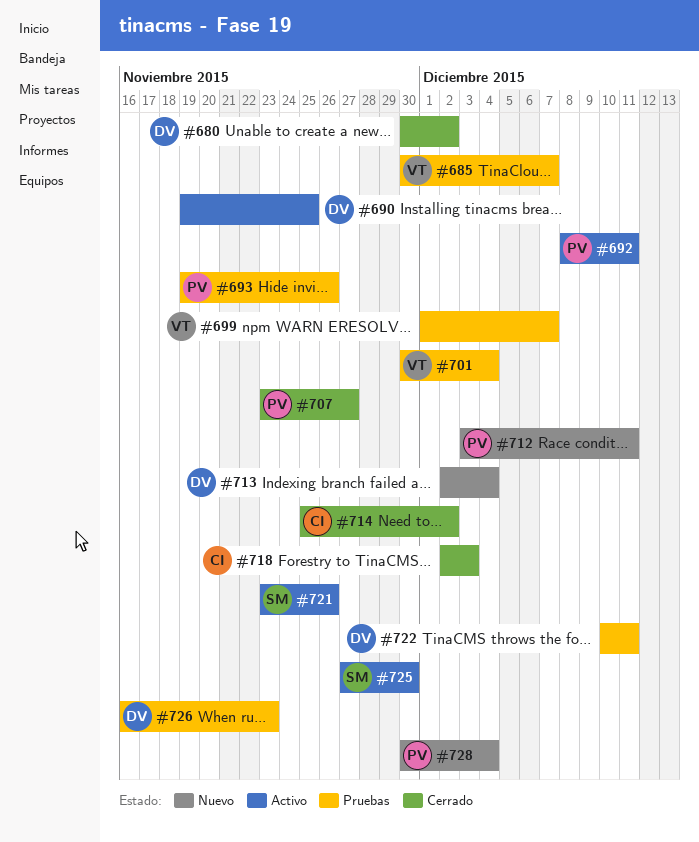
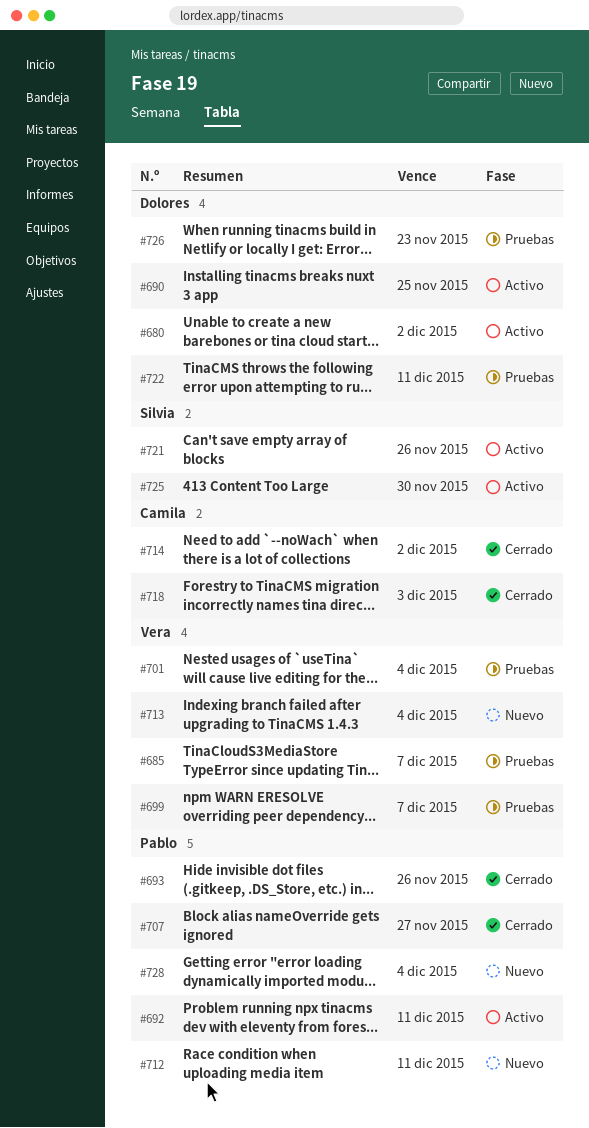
#680, status: Cerrado -> Activo
#693, status: Pruebas -> Cerrado
#713, owner: Dolores -> Vera

